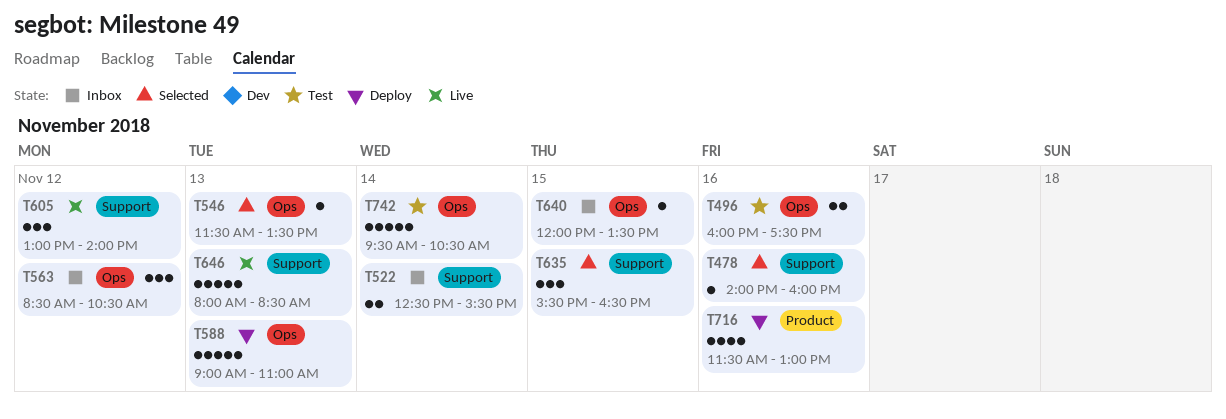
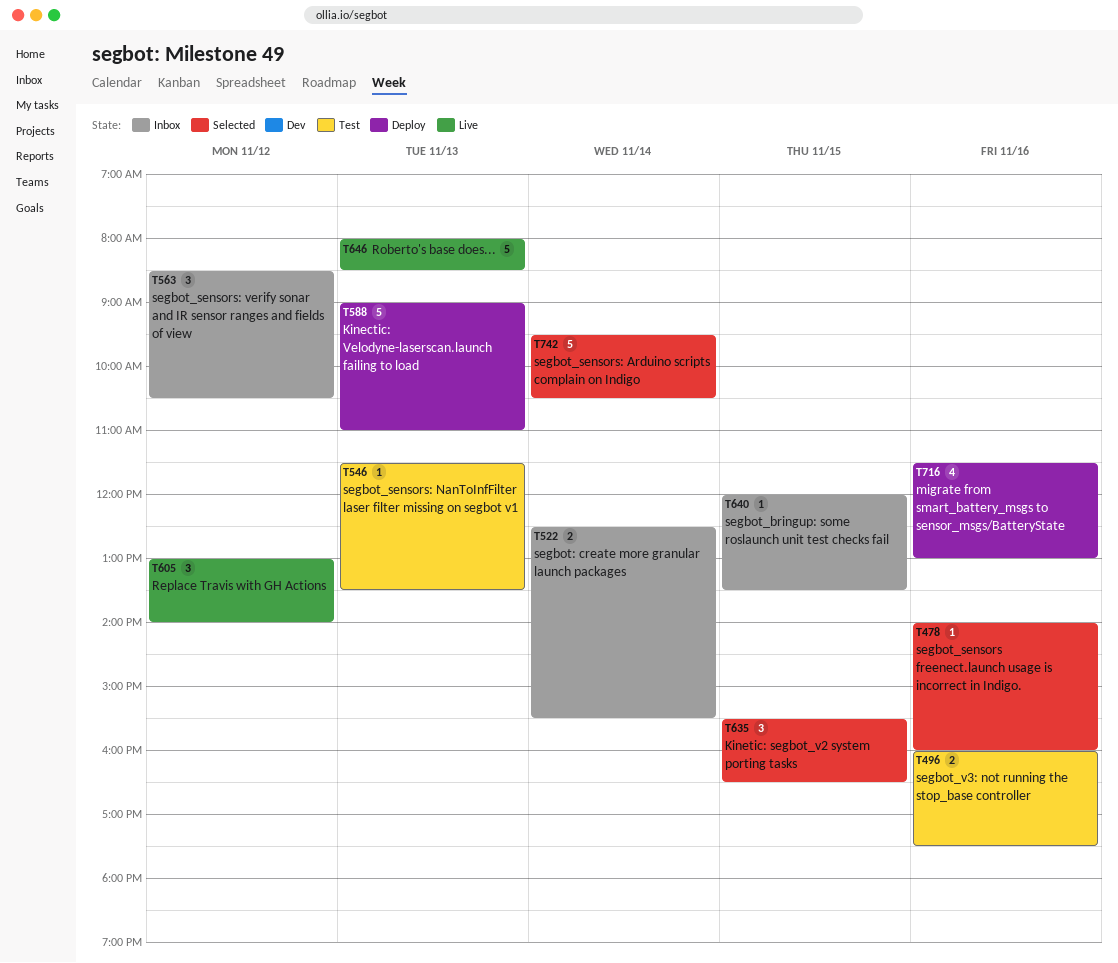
T546, status: Selected -> Test
T742, status: Test -> Selected

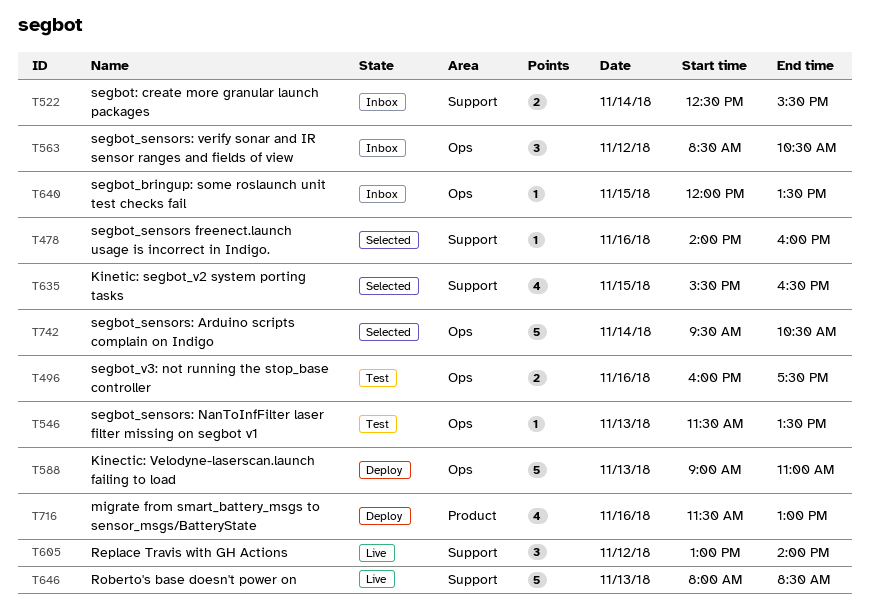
T635, estimate: 3 -> 4

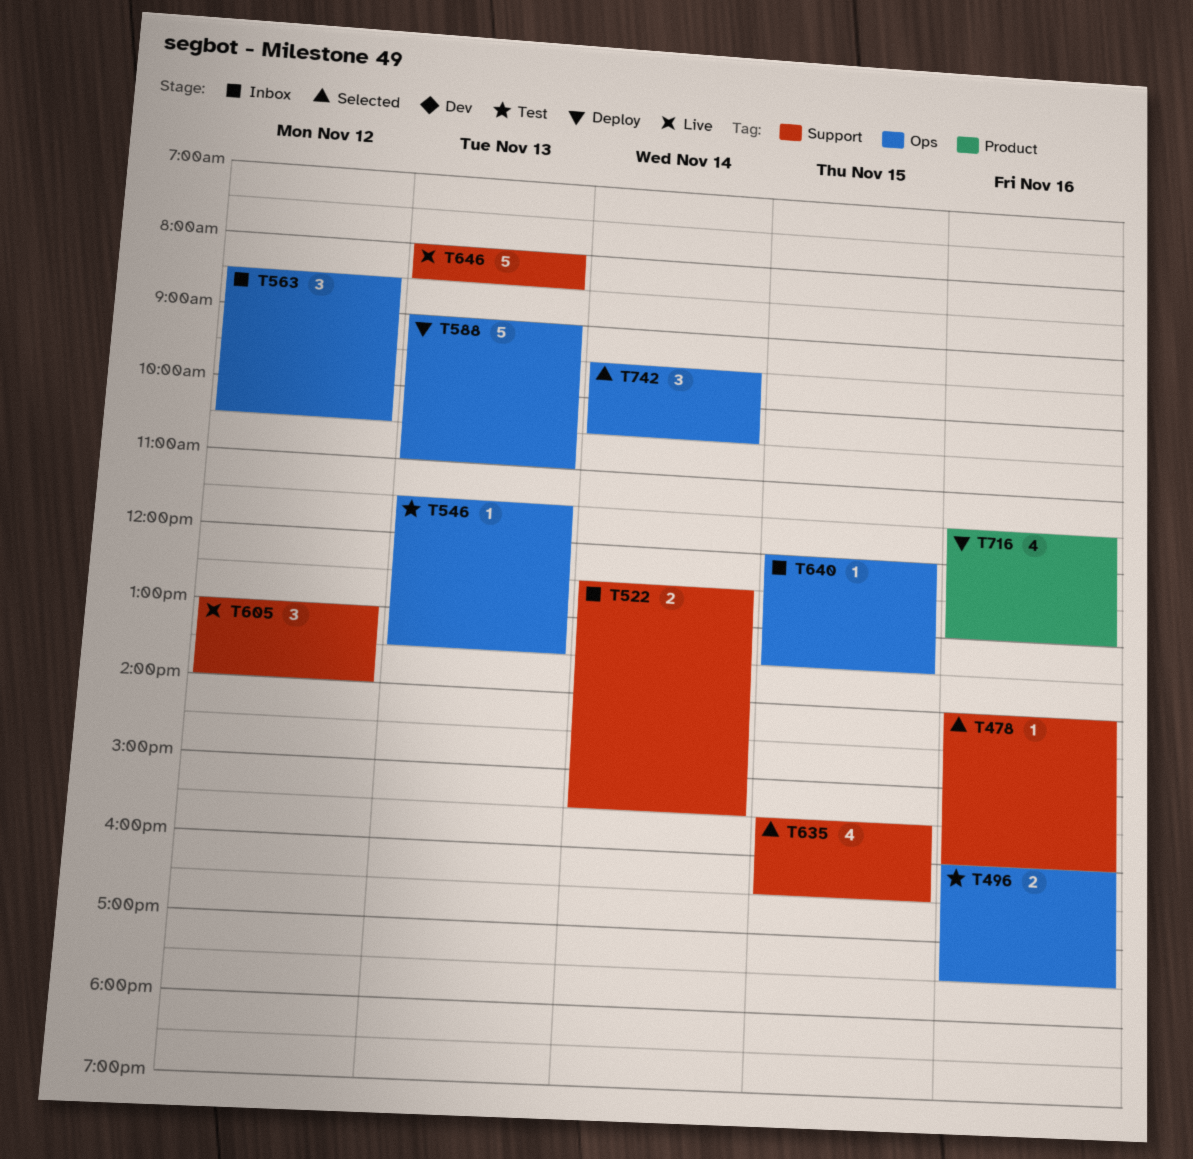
T742, estimate: 5 -> 3

